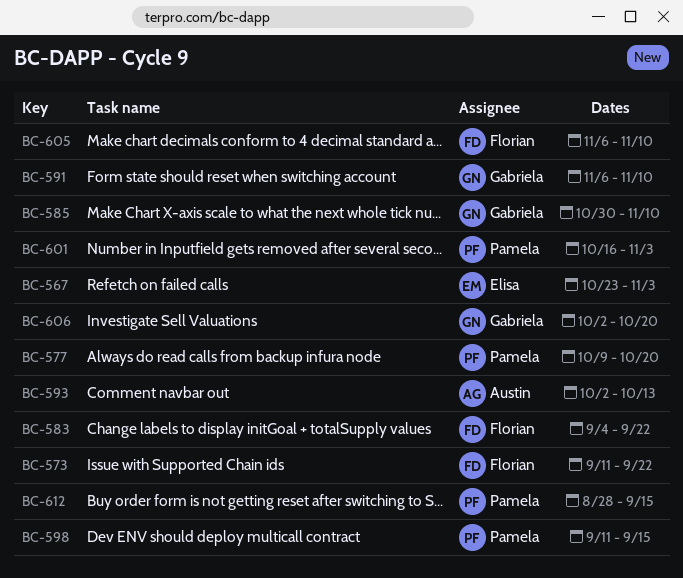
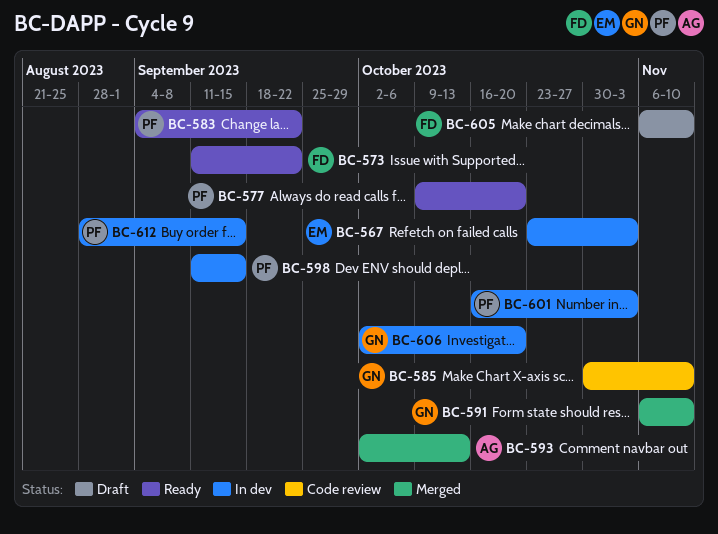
BC-583, owner: Florian -> Pamela

